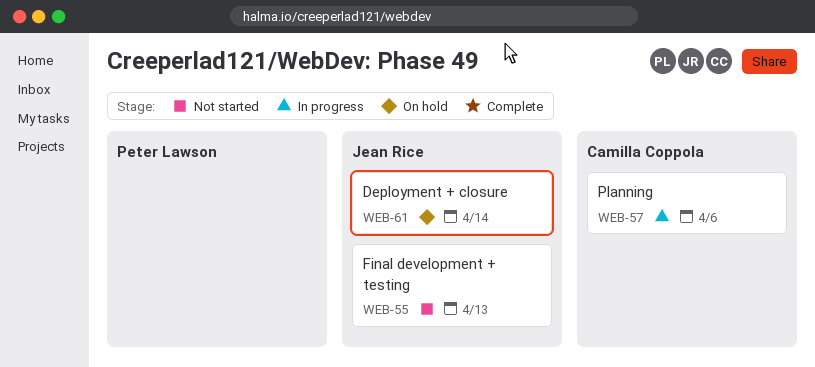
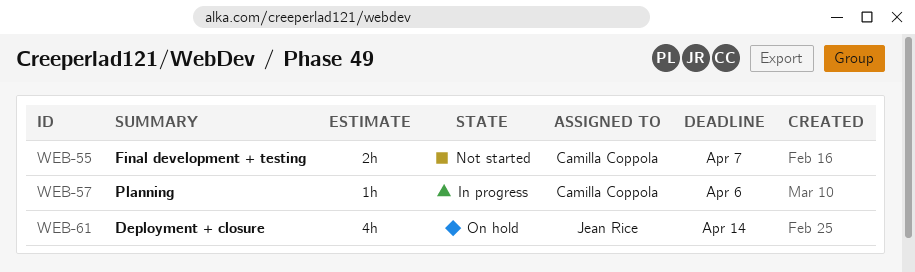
WEB-55, owner: Jean Rice -> Camilla Coppola
WEB-55, due: Apr 13 -> Apr 7

